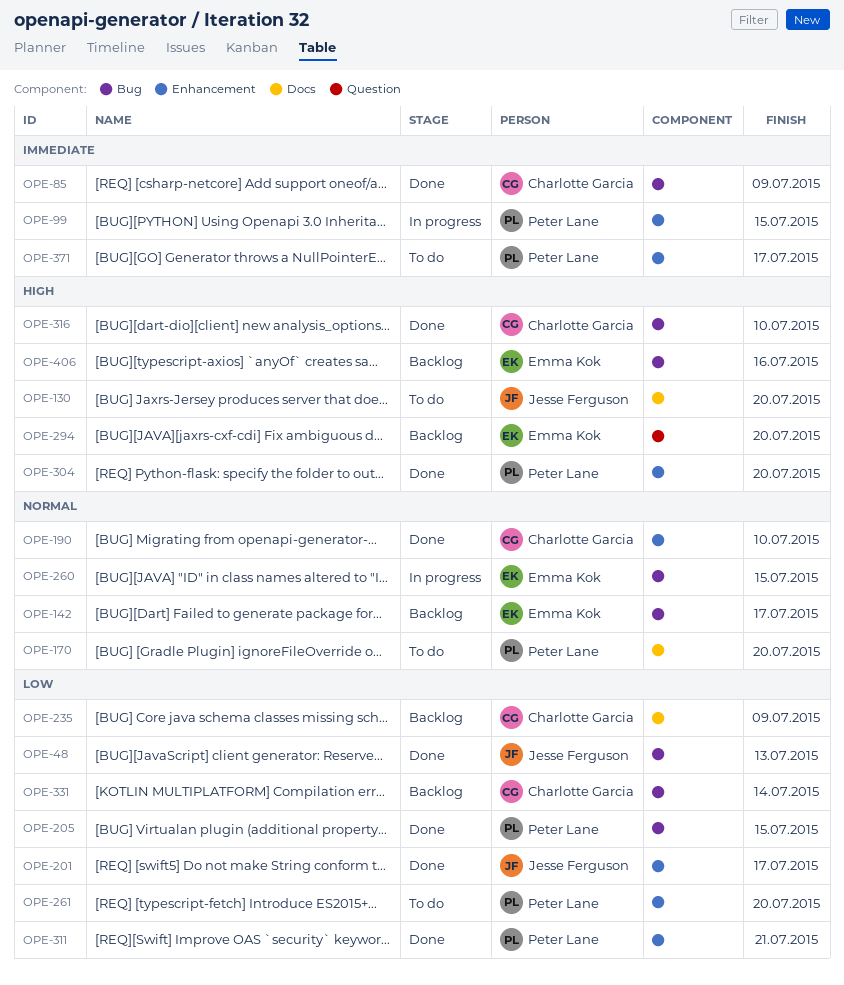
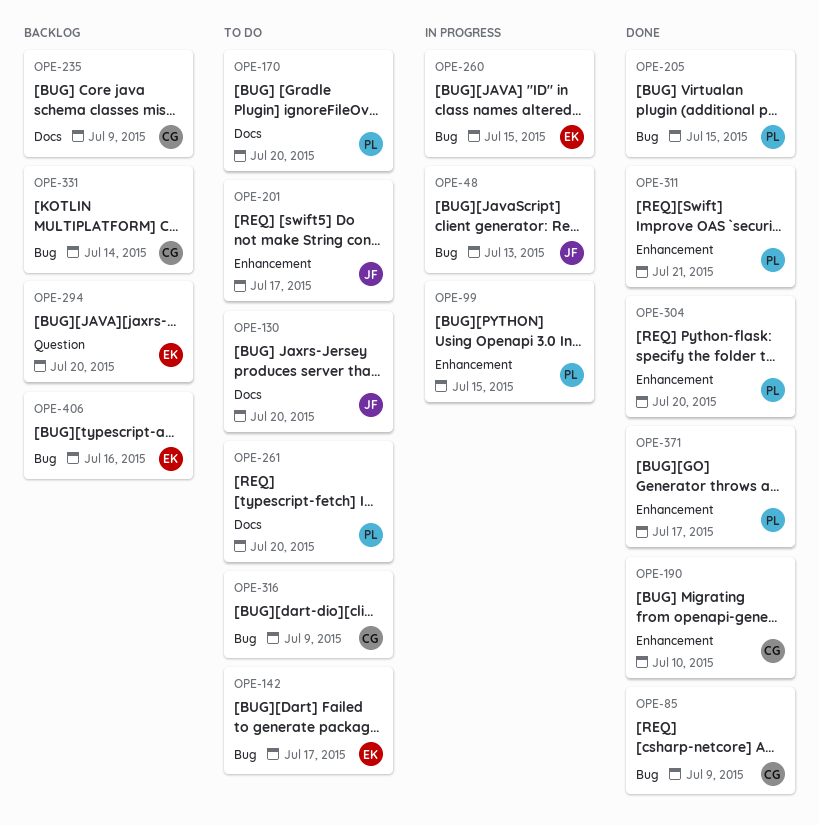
OPE-48, status: Done -> In progress
OPE-142, status: Backlog -> To do
OPE-201, status: Done -> To do
OPE-261, label: Enhancement -> Docs
OPE-316, status: Done -> To do
OPE-316, due: Jul 10 -> Jul 9
OPE-371, status: To do -> Done

